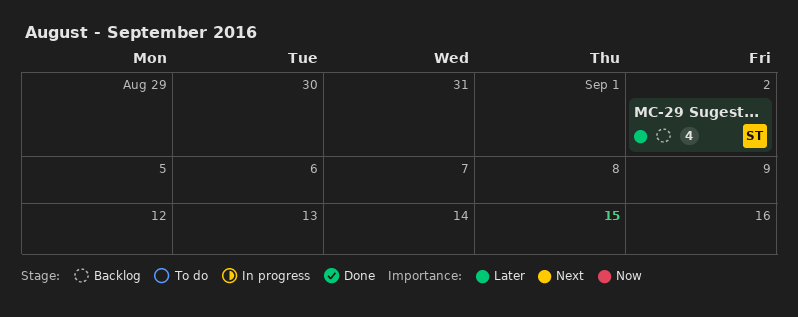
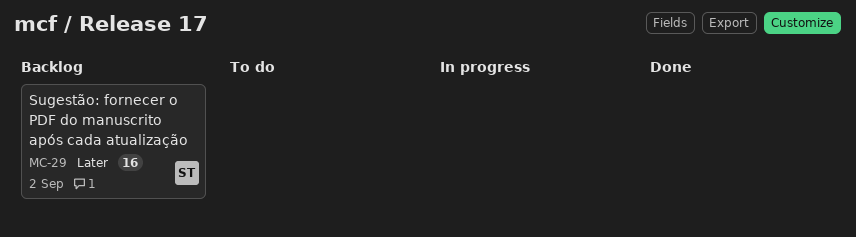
MC-29, estimate: 4 -> 16

